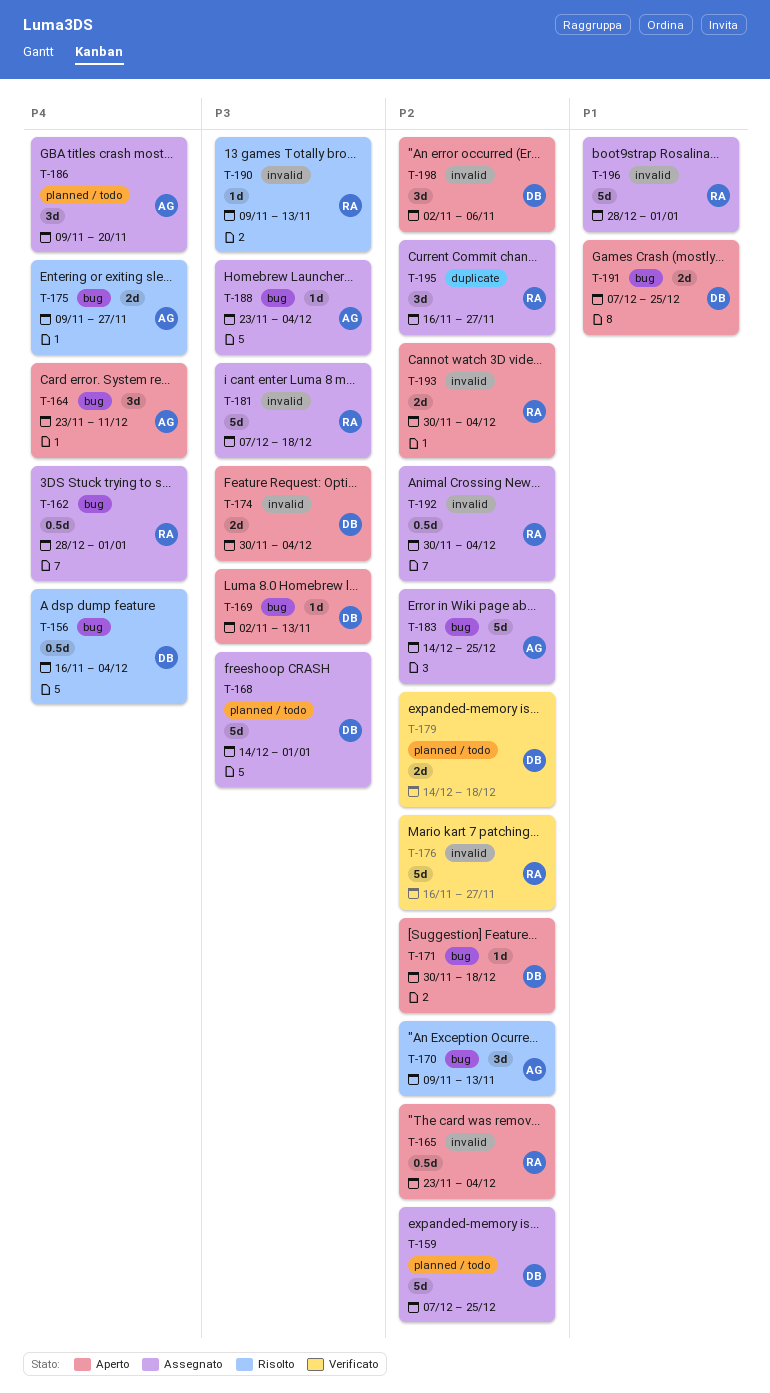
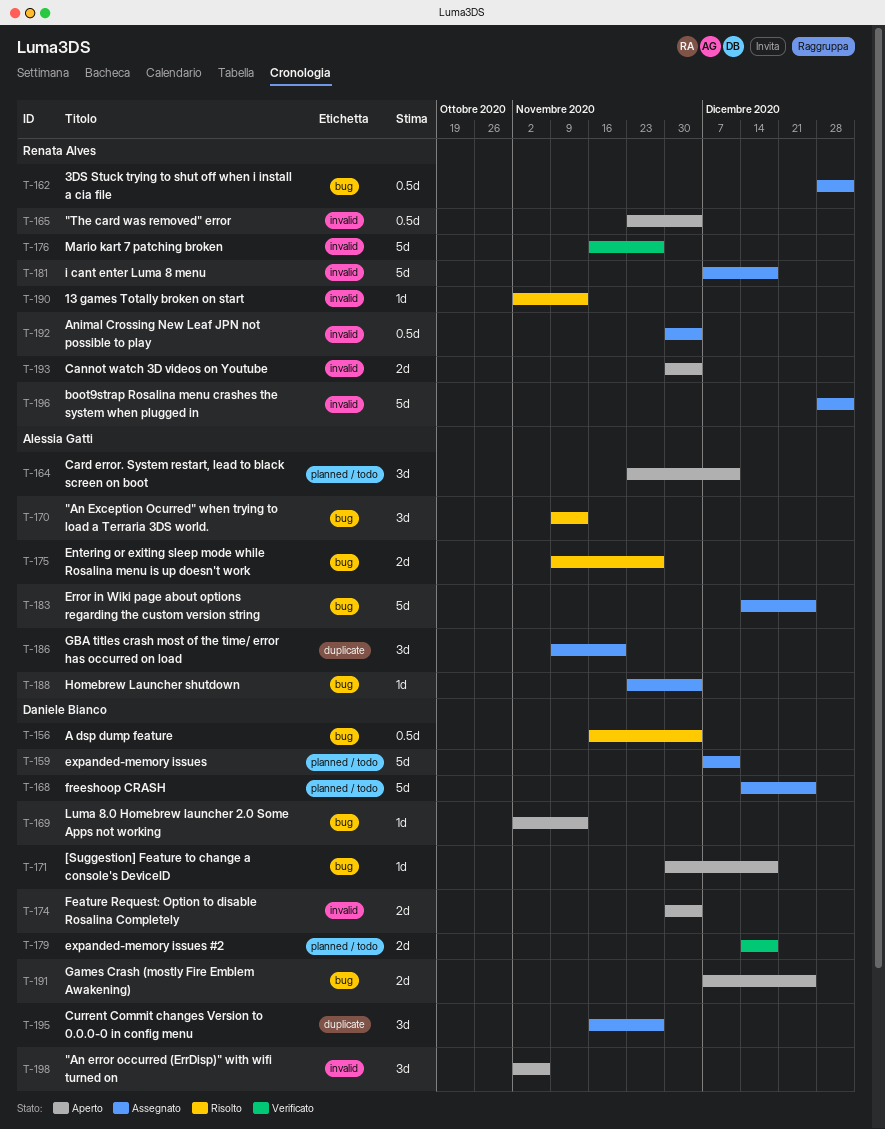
T-159, due: Dec 25 -> Dec 11
T-164, label: bug -> planned / todo
T-168, due: Jan 1 -> Dec 25
T-186, label: planned / todo -> duplicate
T-190, start: Nov 9 -> Nov 2
T-195, owner: Renata Alves -> Daniele Bianco

